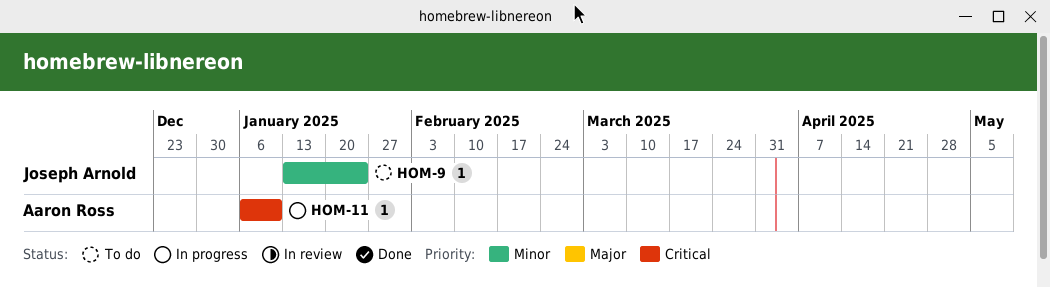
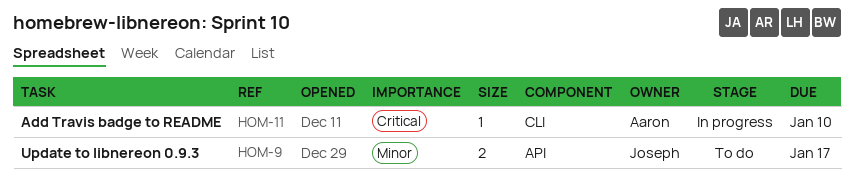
HOM-9, estimate: 1 -> 2
HOM-9, due: Jan 24 -> Jan 17

